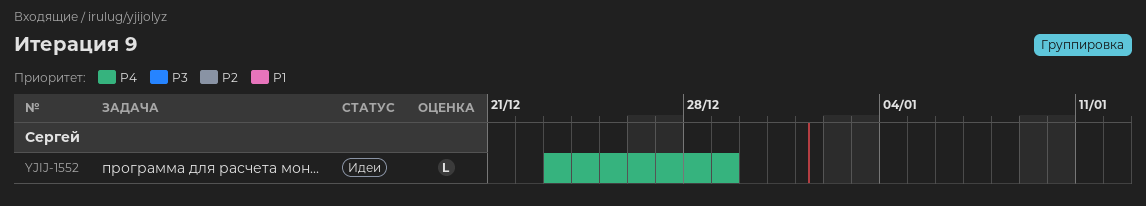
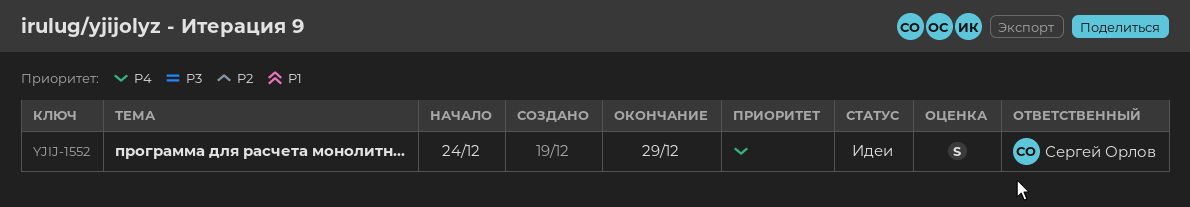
YJIJ-1552, estimate: L -> S
YJIJ-1552, start: Dec 23 -> Dec 24

